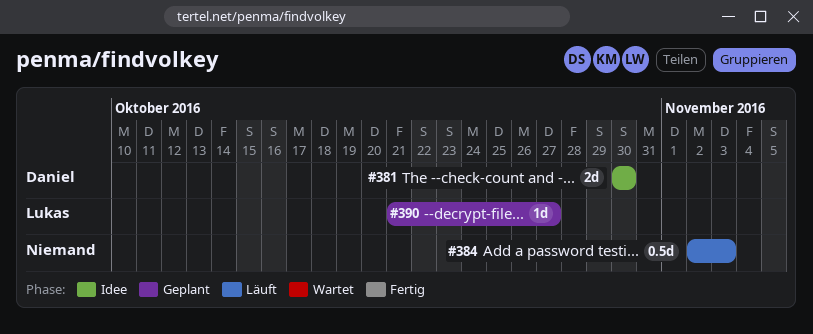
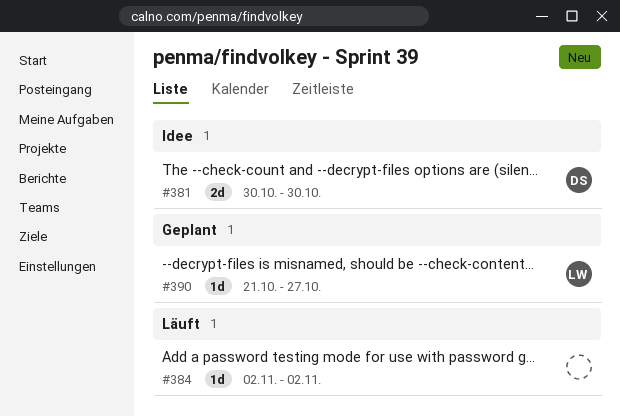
#384, estimate: 0.5d -> 1d
#384, due: Nov 3 -> Nov 2

